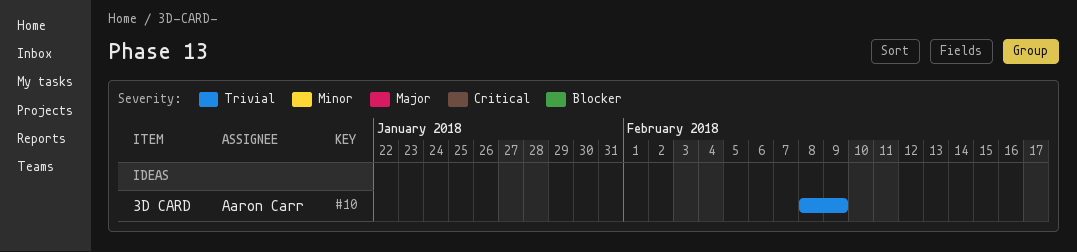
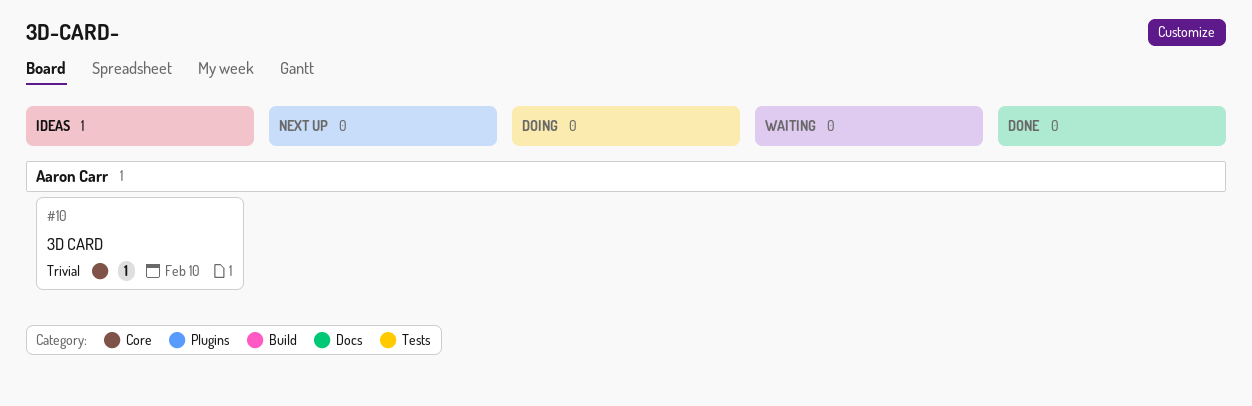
#10, due: Feb 9 -> Feb 10

